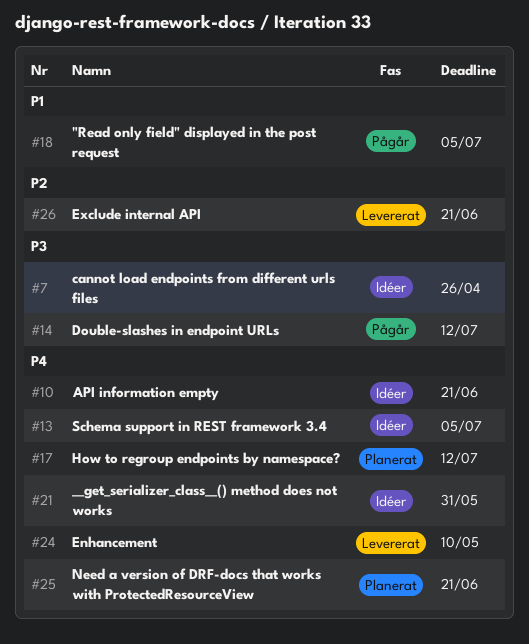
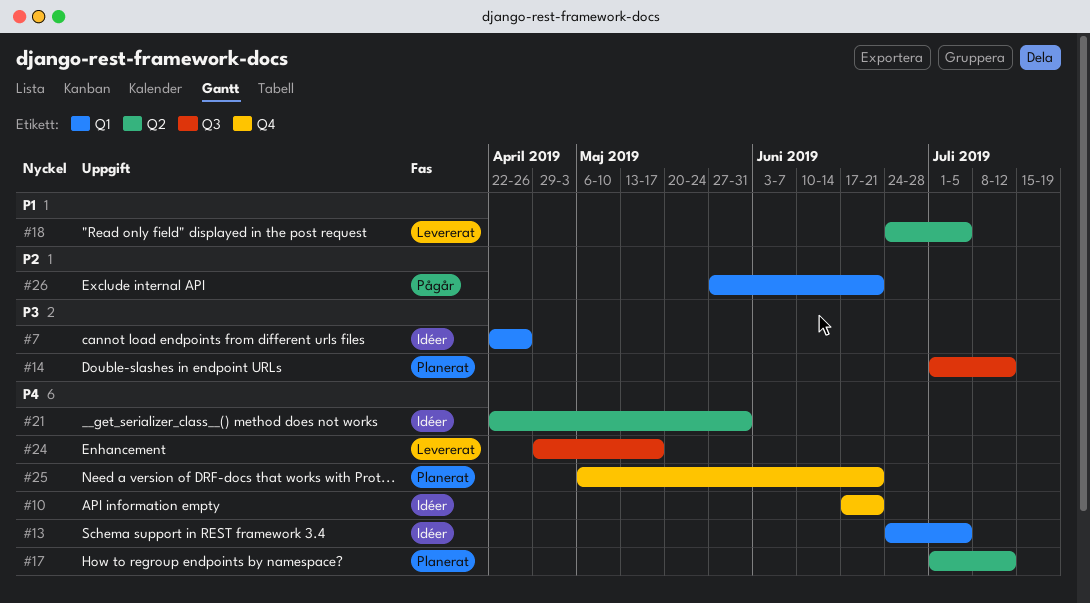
#14, status: Pågår -> Planerat
#18, status: Pågår -> Levererat
#24, due: May 10 -> May 17
#26, status: Levererat -> Pågår

